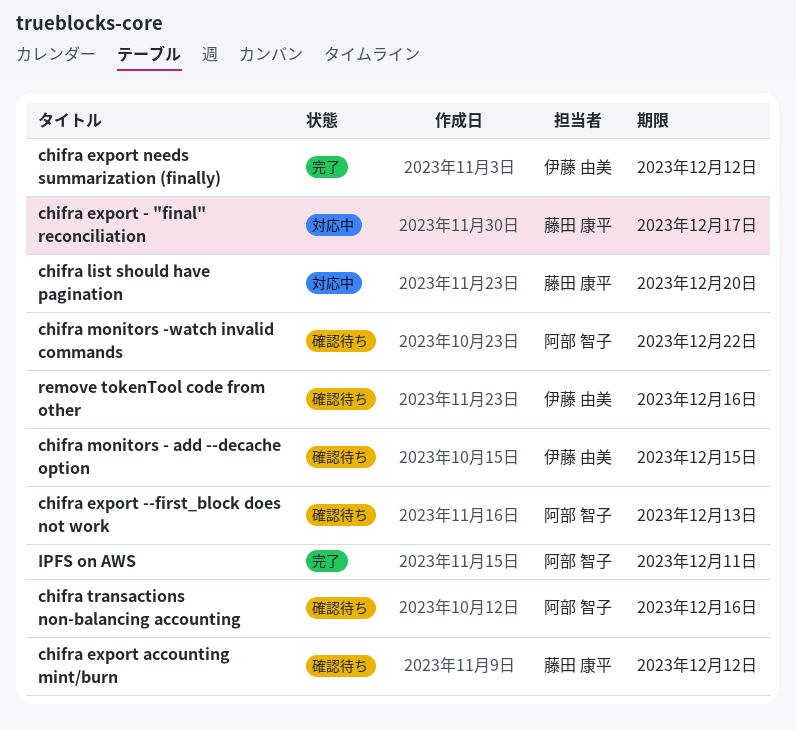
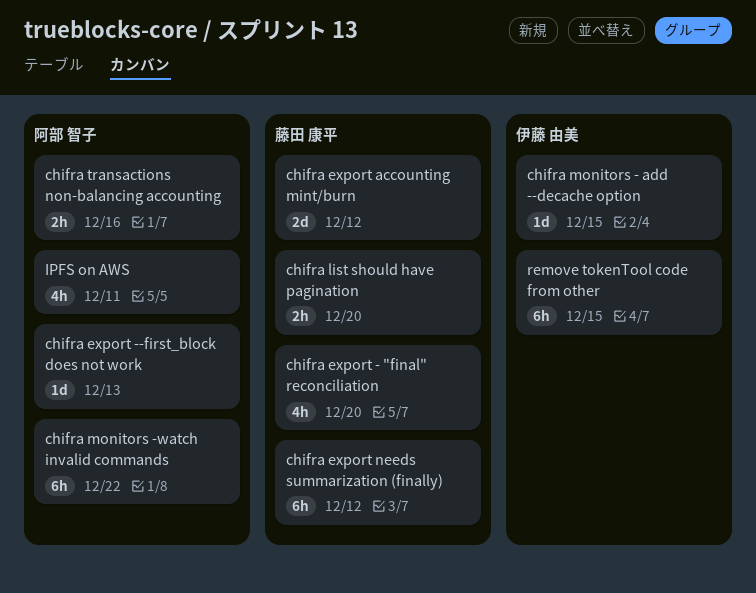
chifra export - "final" reconciliation, due: Dec 17 -> Dec 20
chifra export needs summarization (finally), owner: 伊藤 由美 -> 藤田 康平
remove tokenTool code from other, due: Dec 16 -> Dec 15

